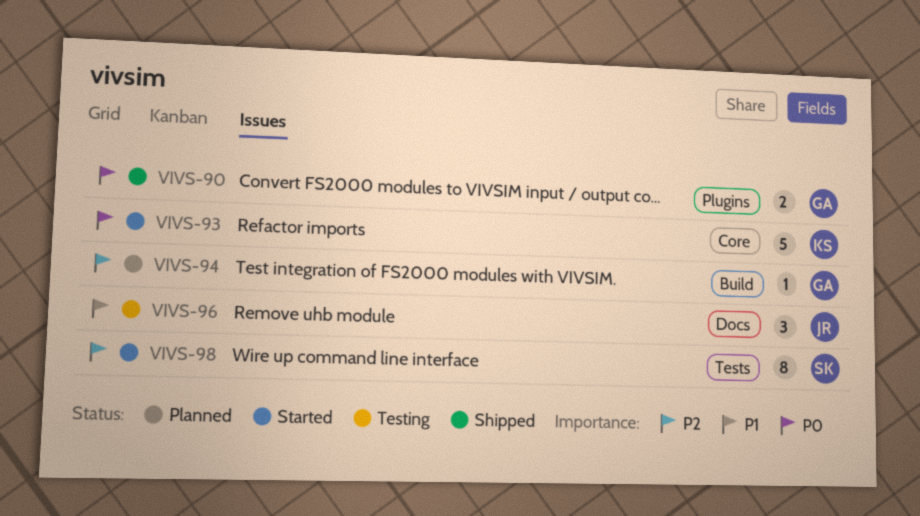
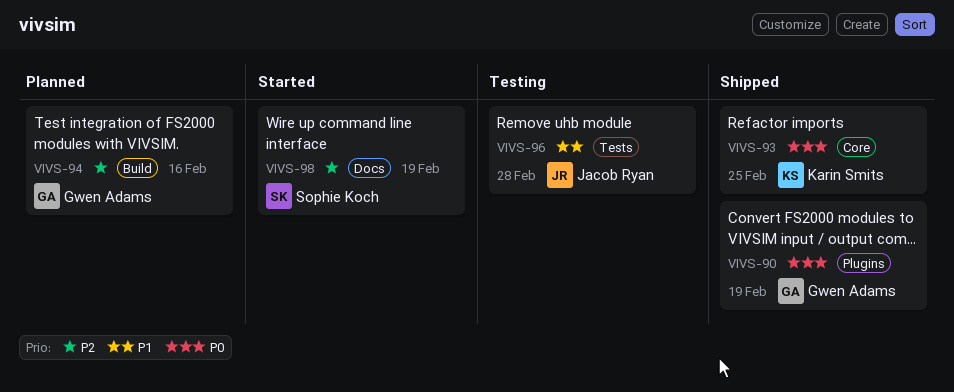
VIVS-93, status: Started -> Shipped
VIVS-96, label: Docs -> Tests
VIVS-98, label: Tests -> Docs

